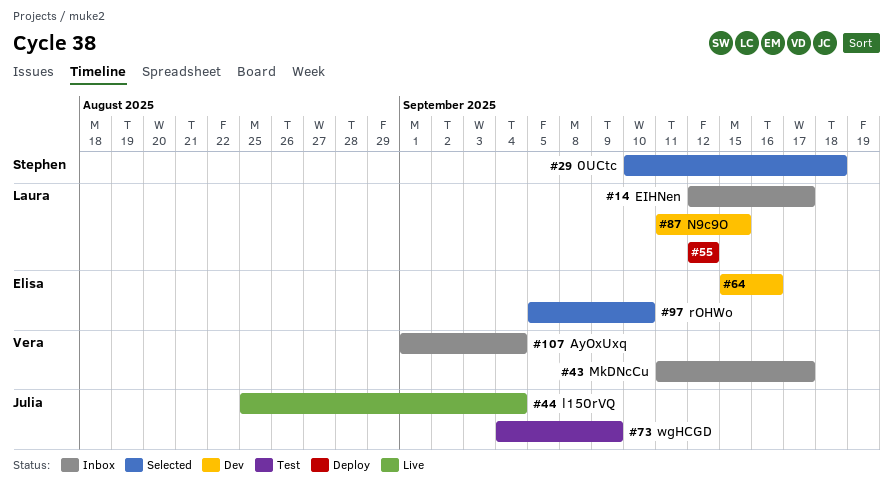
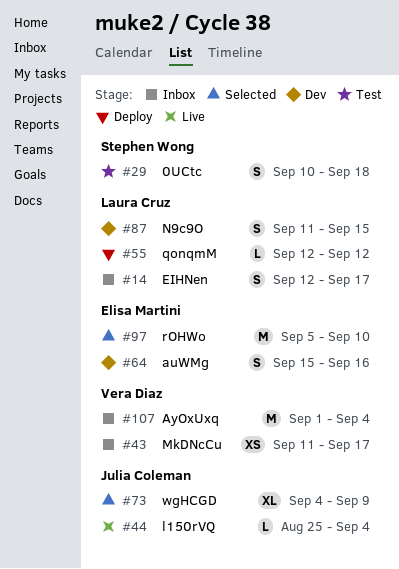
#29, status: Selected -> Test
#73, status: Test -> Selected

